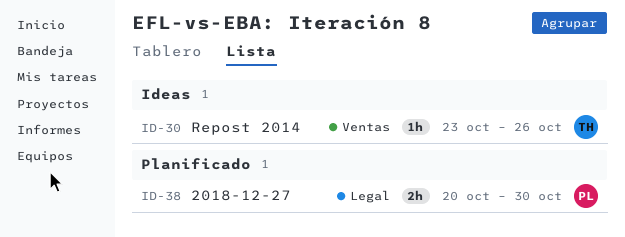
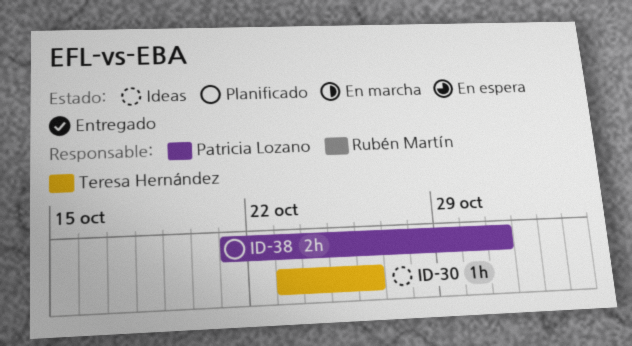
ID-38, start: Oct 20 -> Oct 21
ID-38, due: Oct 30 -> Oct 31

